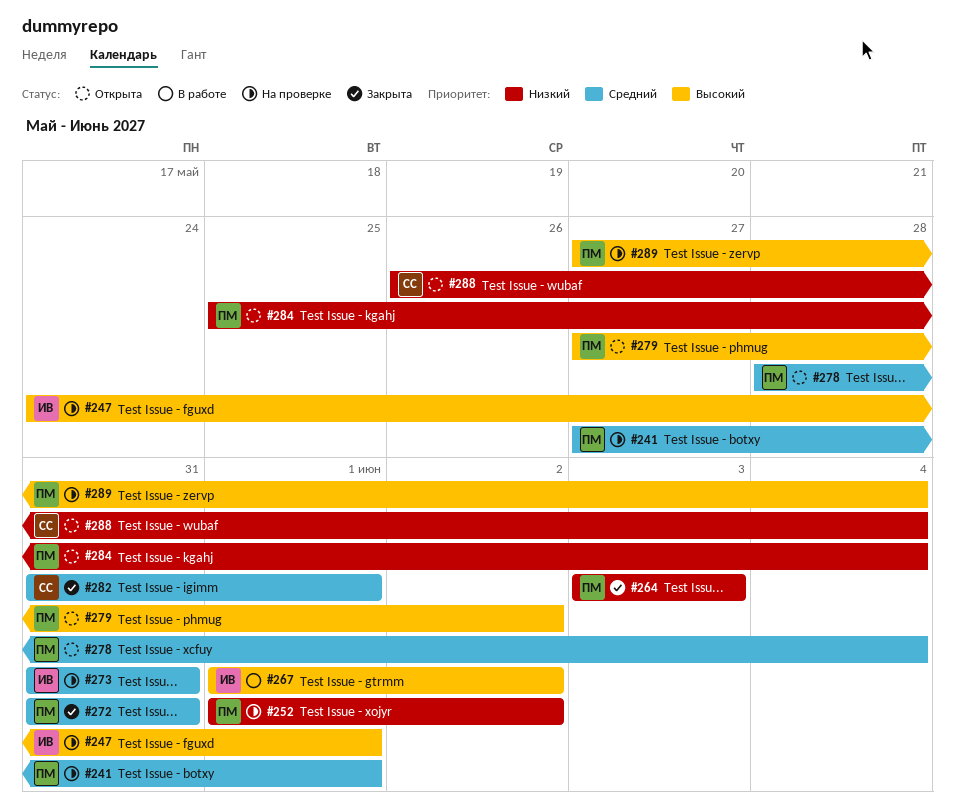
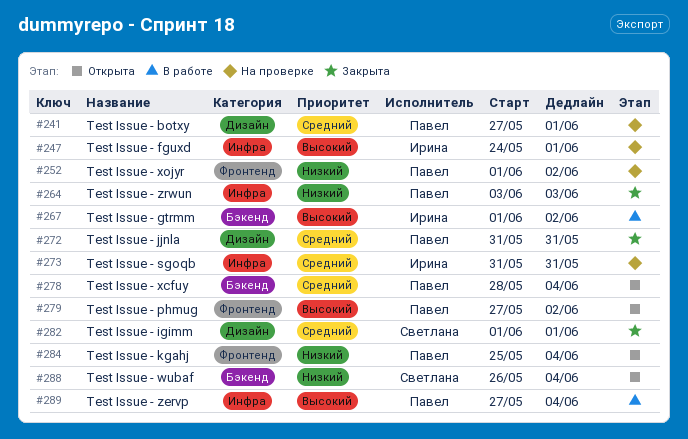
#282, start: May 31 -> Jun 1
#289, status: На проверке -> В работе

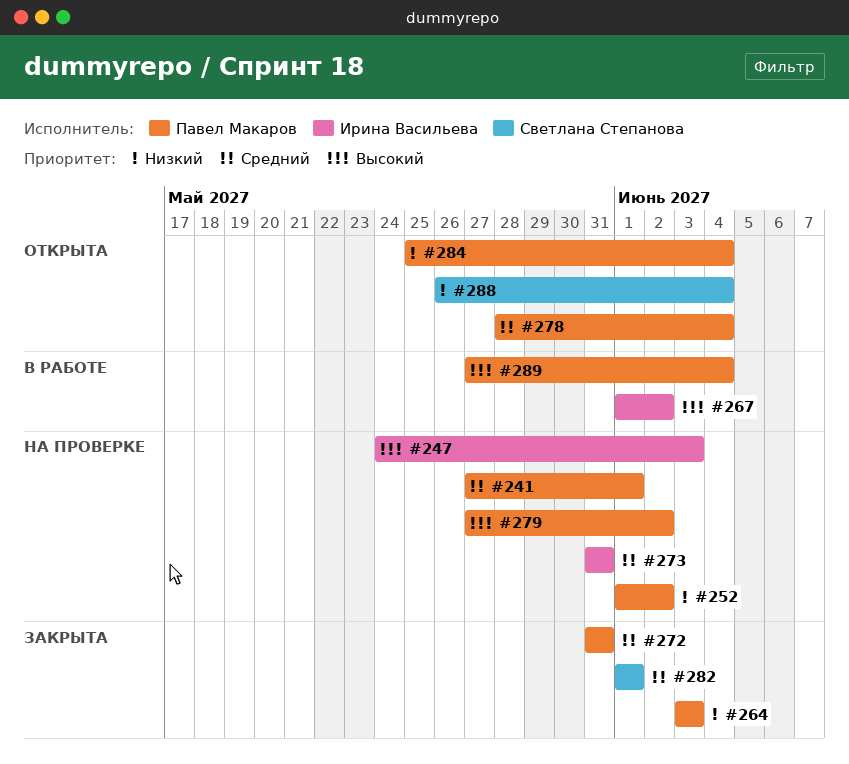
#247, due: Jun 1 -> Jun 3
#279, status: Открыта -> На проверке

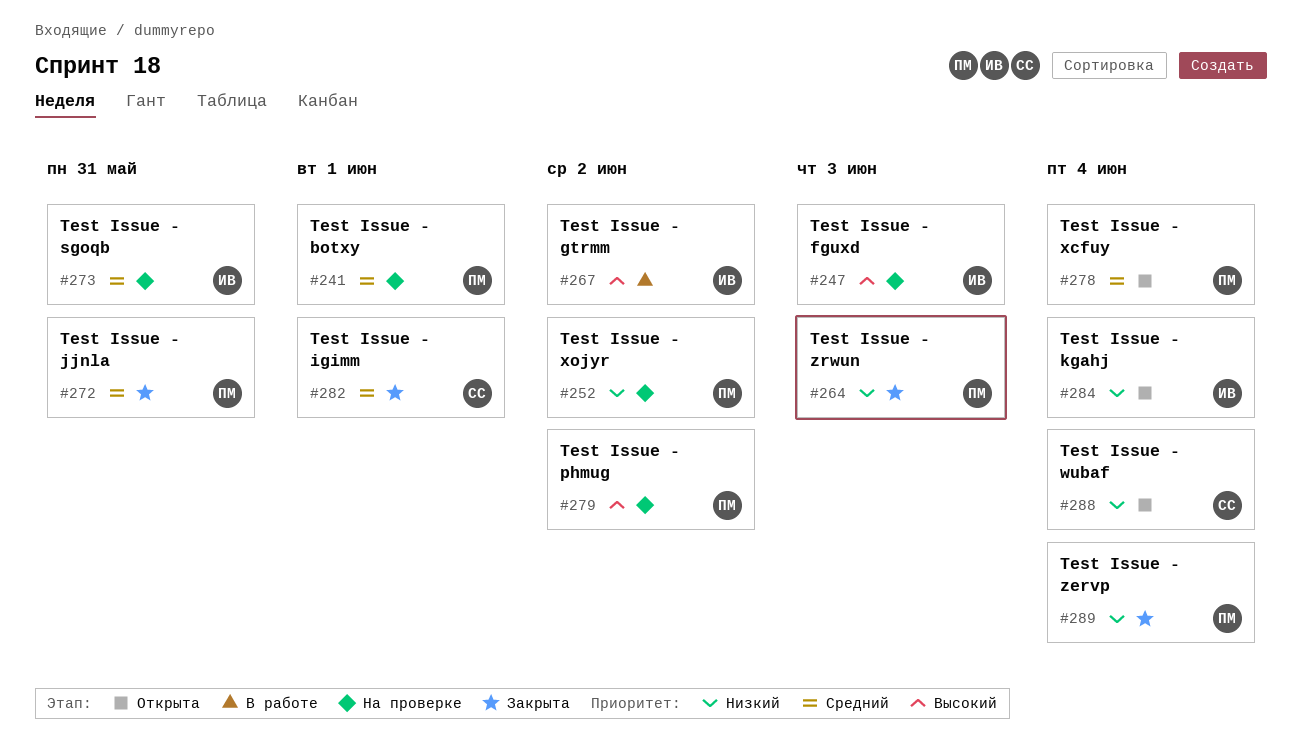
#284, owner: Павел Макаров -> Ирина Васильева
#289, status: В работе -> Закрыта
#289, priority: Высокий -> Низкий

